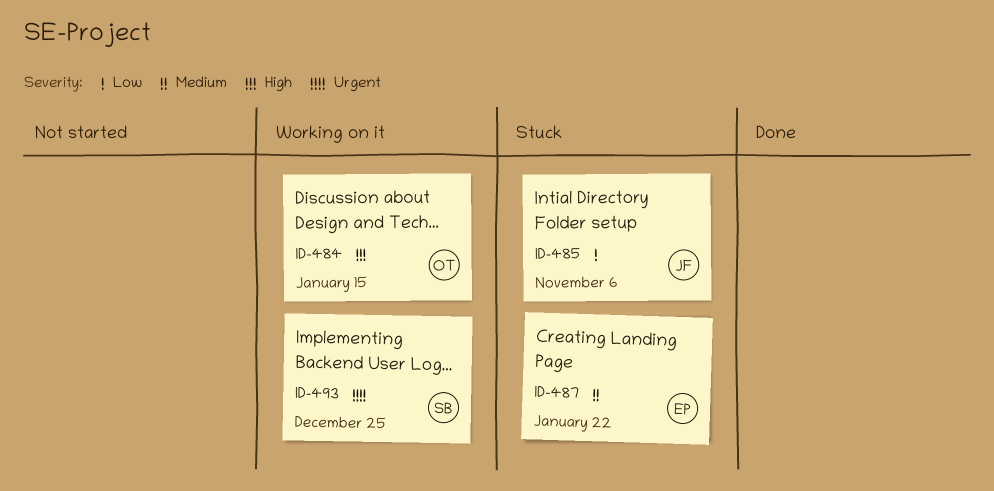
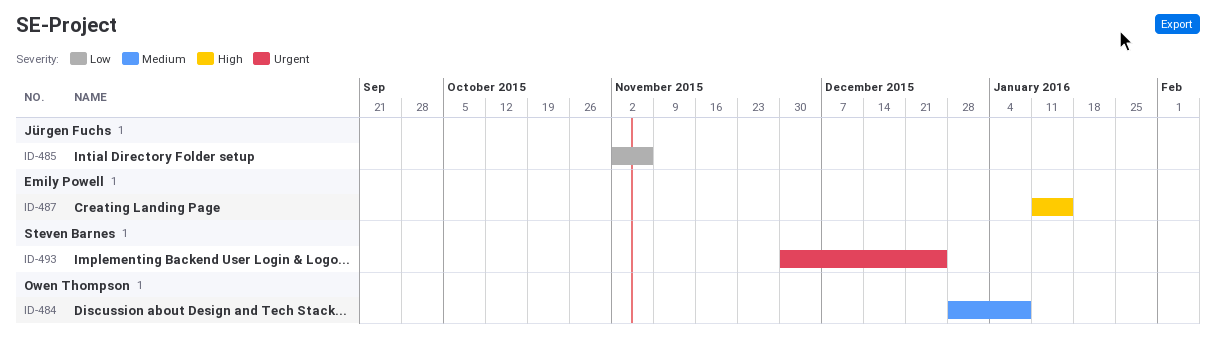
ID-484, priority: High -> Medium
ID-484, due: Jan 15 -> Jan 8
ID-487, priority: Medium -> High
ID-487, due: Jan 22 -> Jan 15

